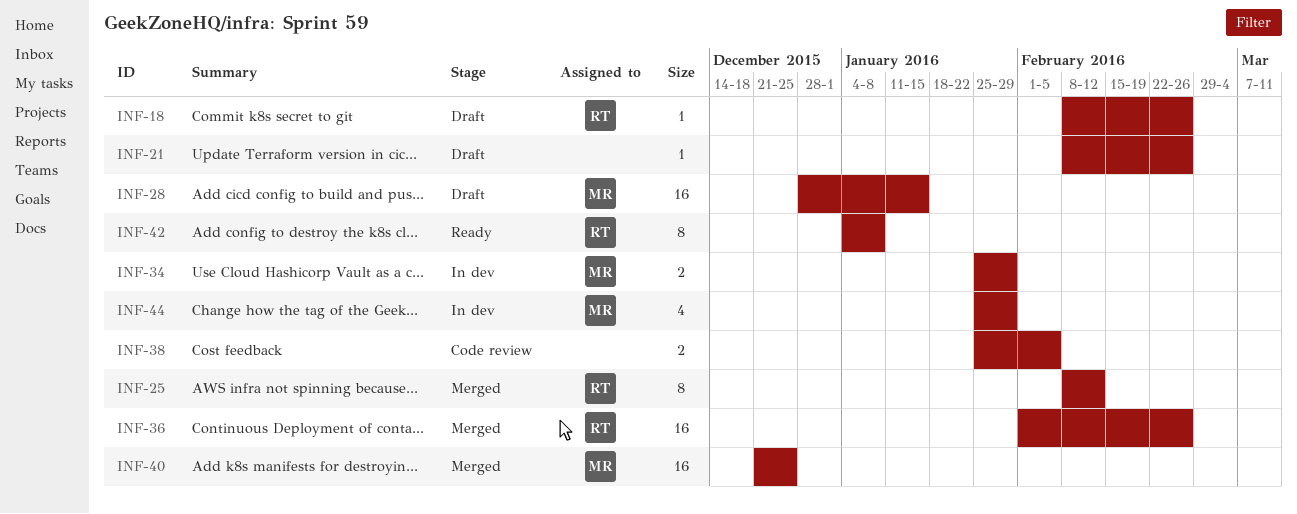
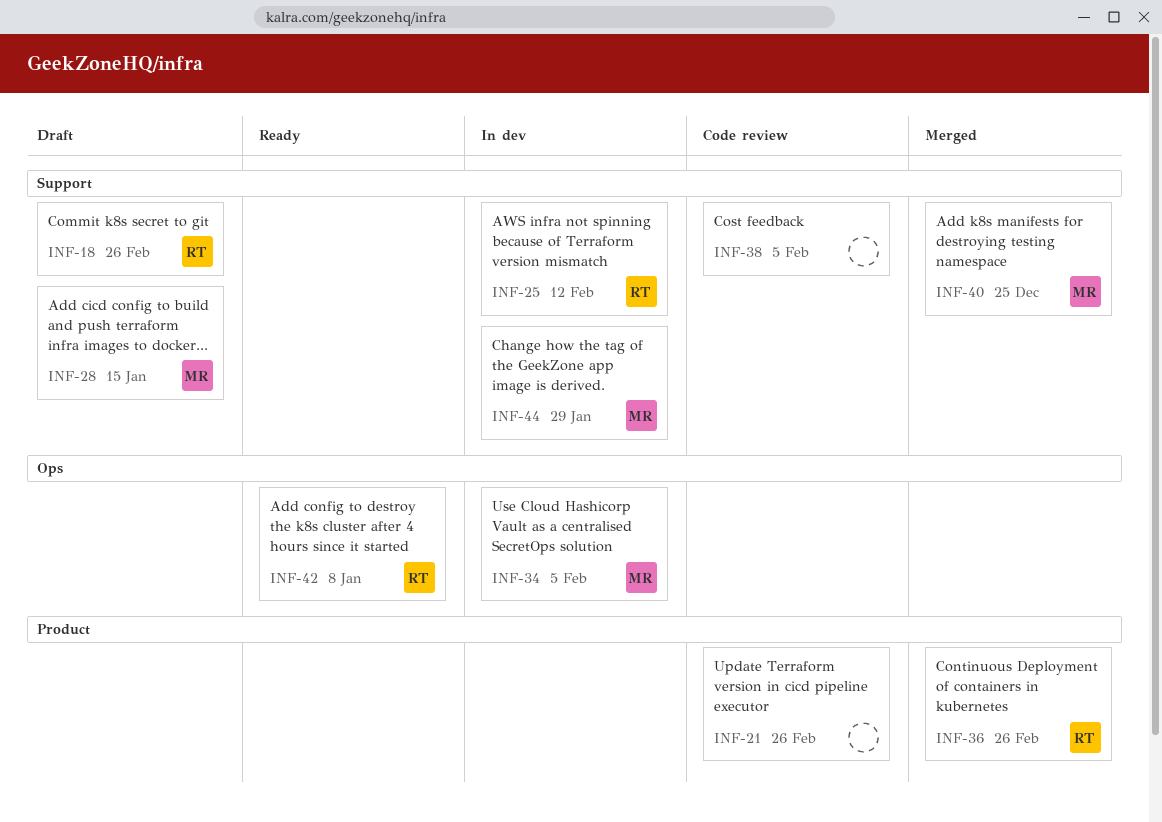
INF-21, status: Draft -> Code review
INF-25, status: Merged -> In dev
INF-34, due: Jan 29 -> Feb 5

